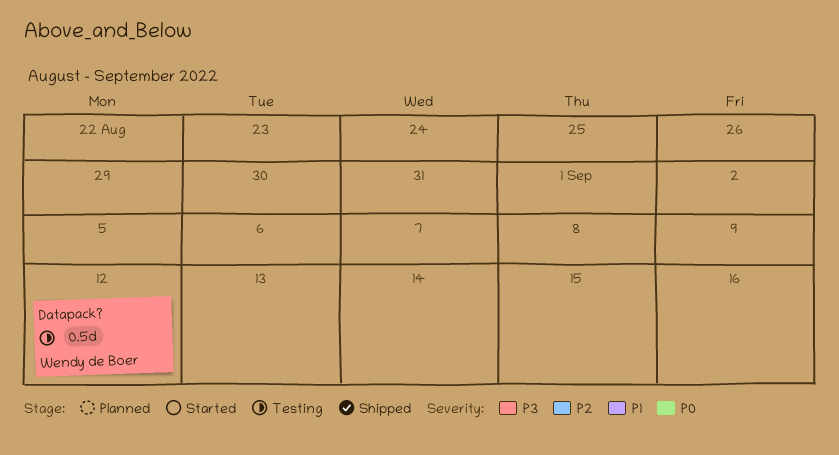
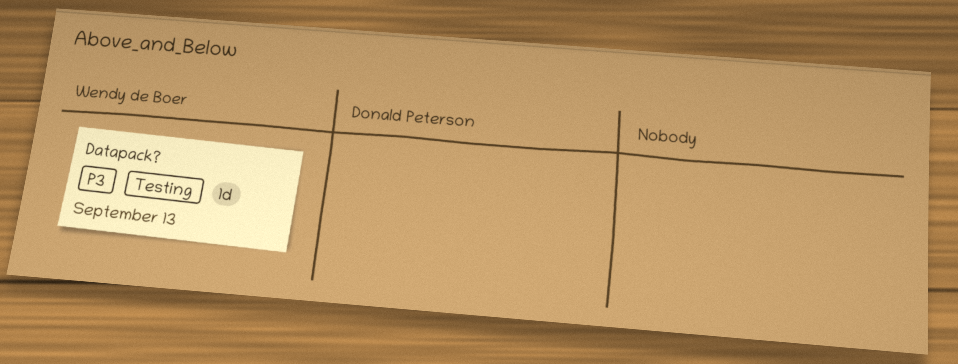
Datapack?, estimate: 0.5d -> 1d
Datapack?, due: Sep 12 -> Sep 13

